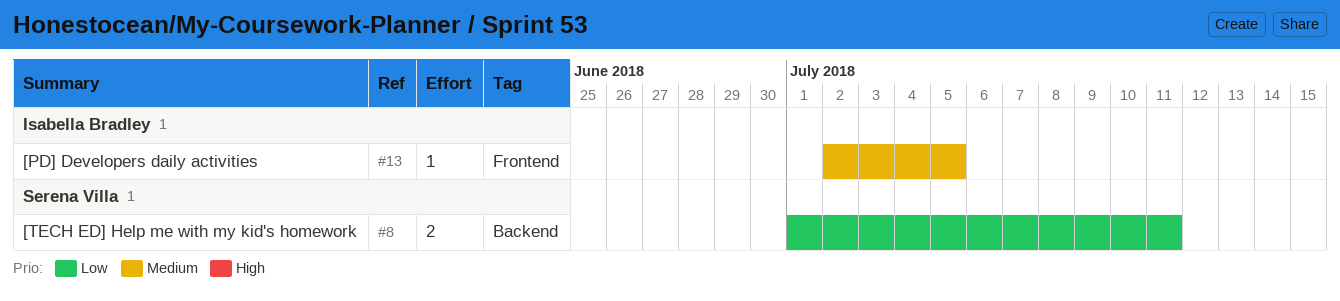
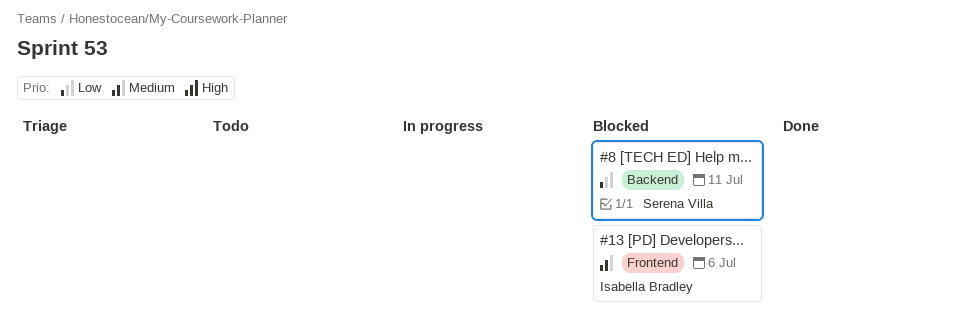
#13, due: Jul 5 -> Jul 6

